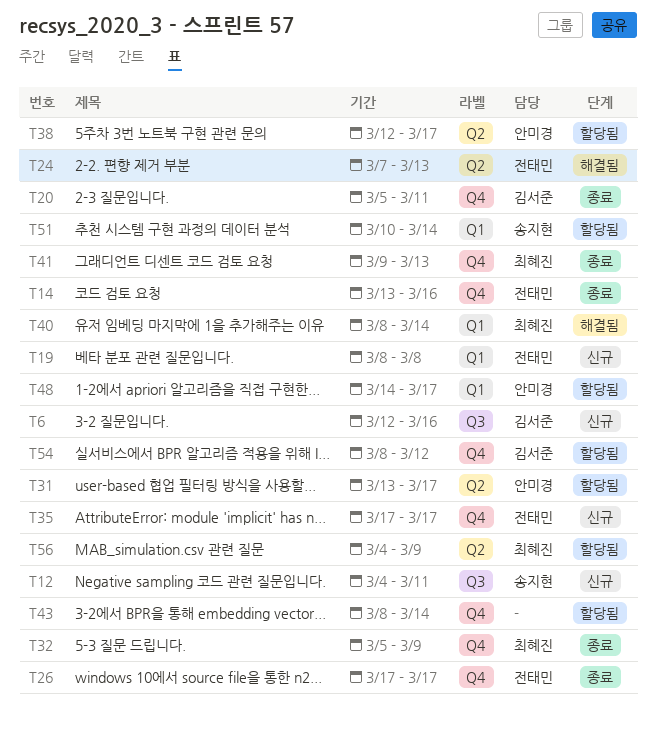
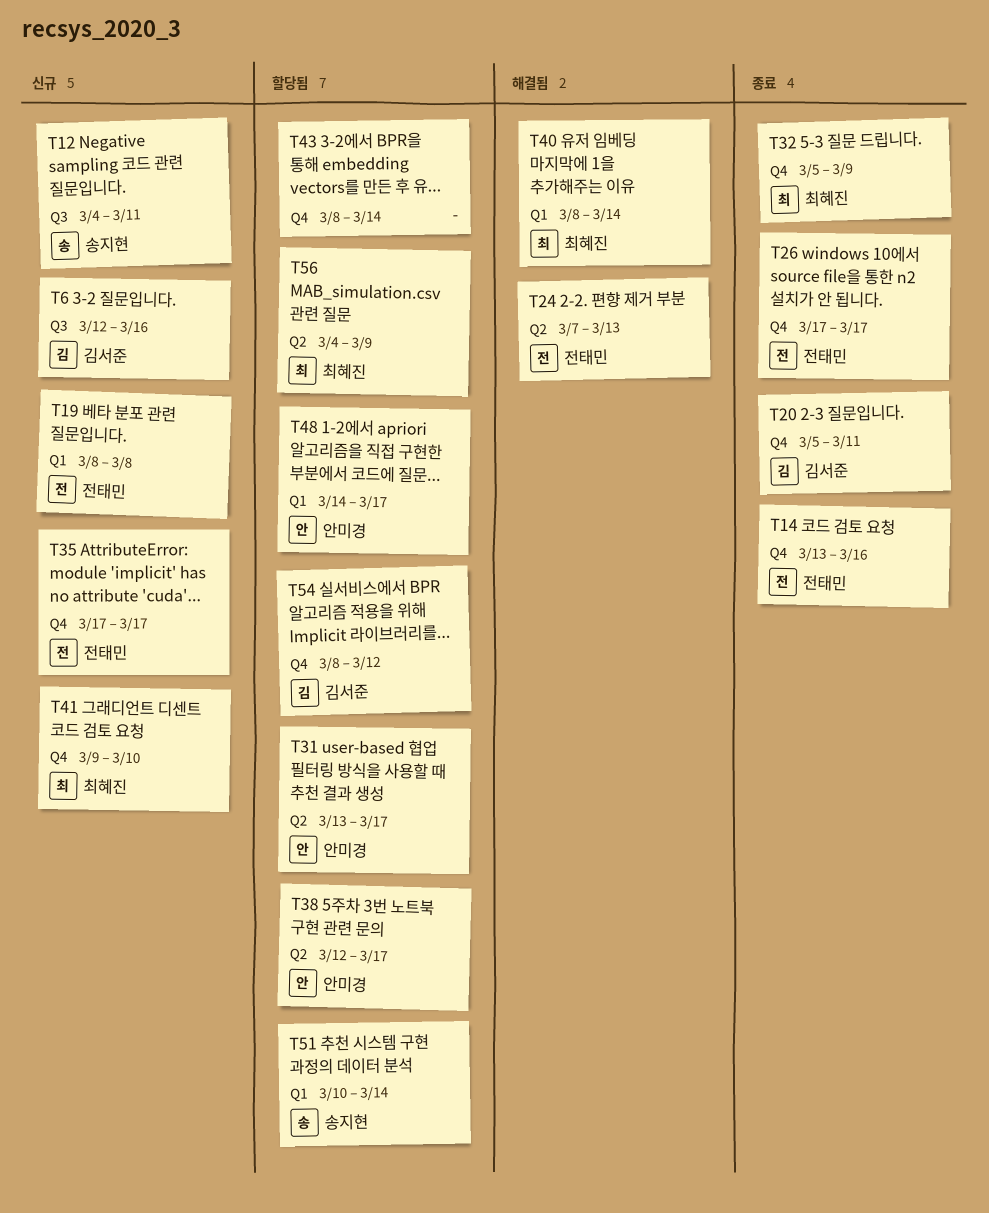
T41, status: 종료 -> 신규
T41, due: Mar 13 -> Mar 10

